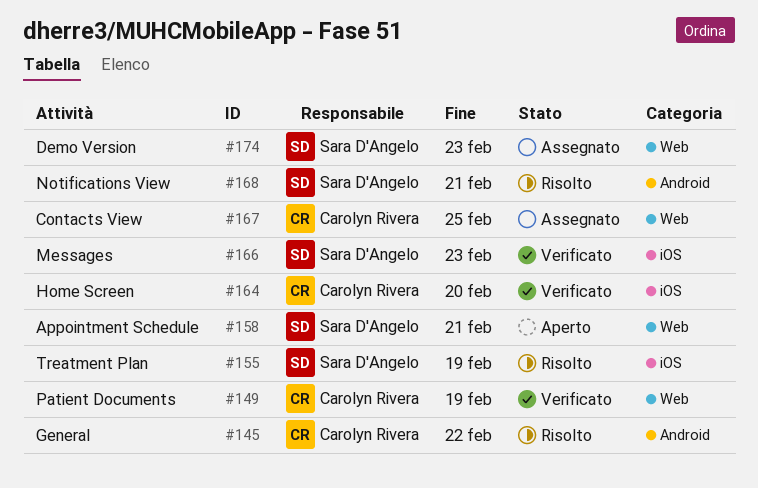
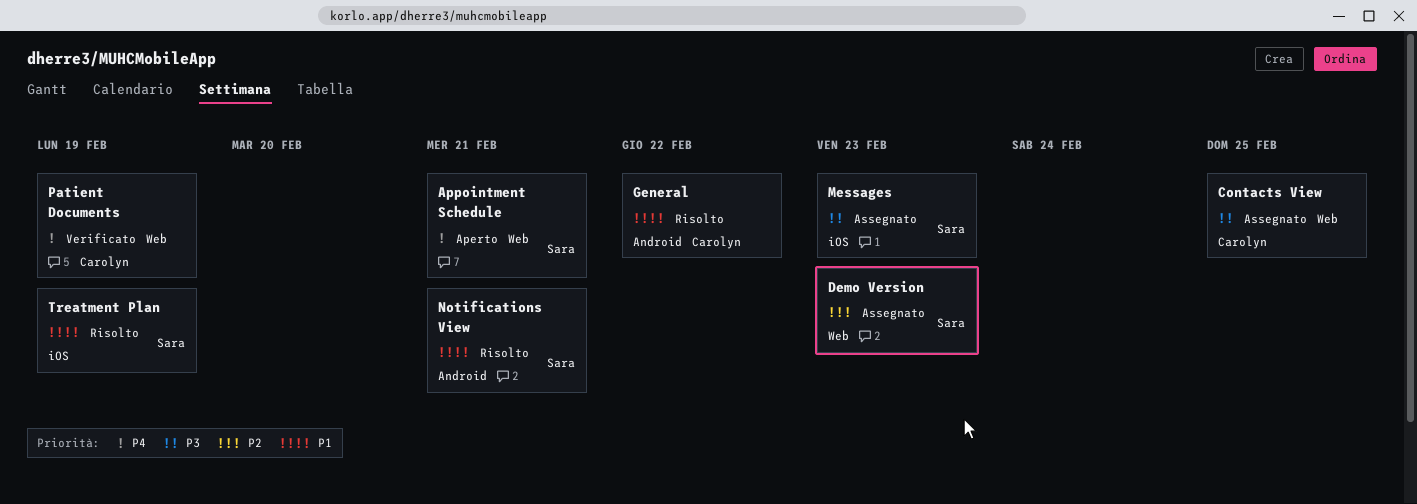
Home Screen: present -> none
Messages, status: Verificato -> Assegnato

